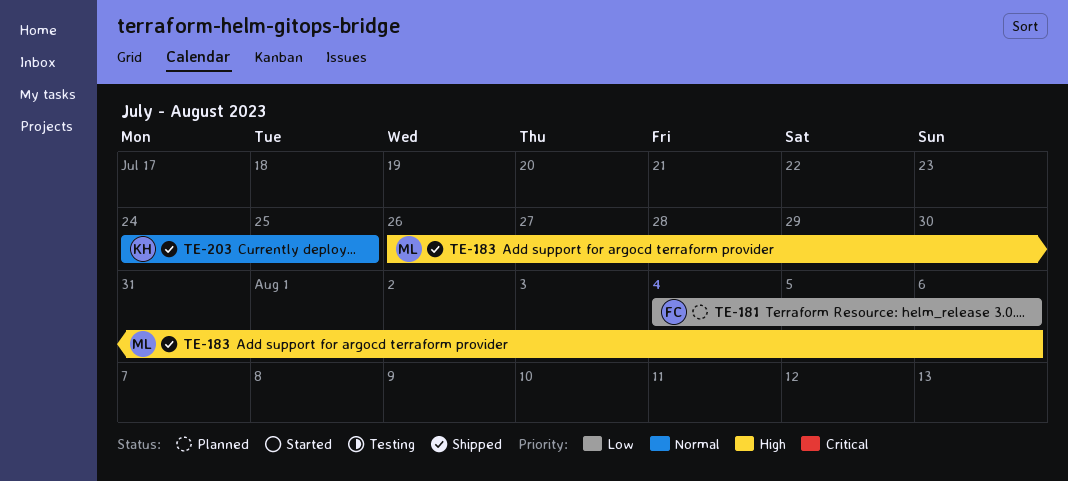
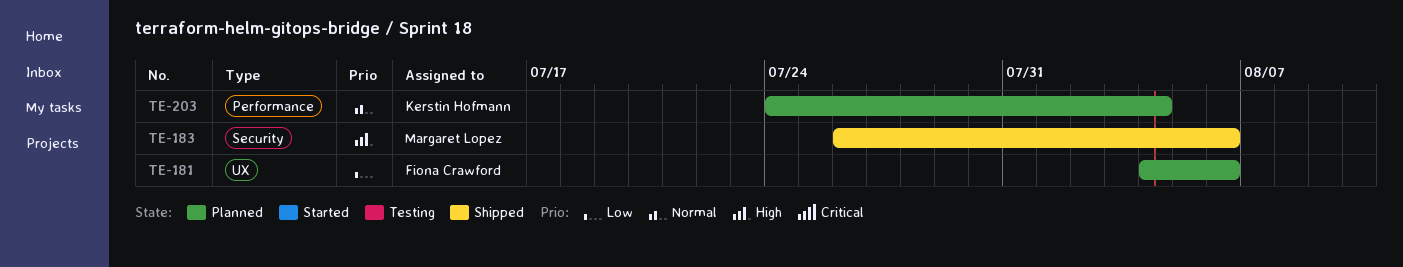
TE-203, status: Shipped -> Planned
TE-203, due: Jul 25 -> Aug 4

